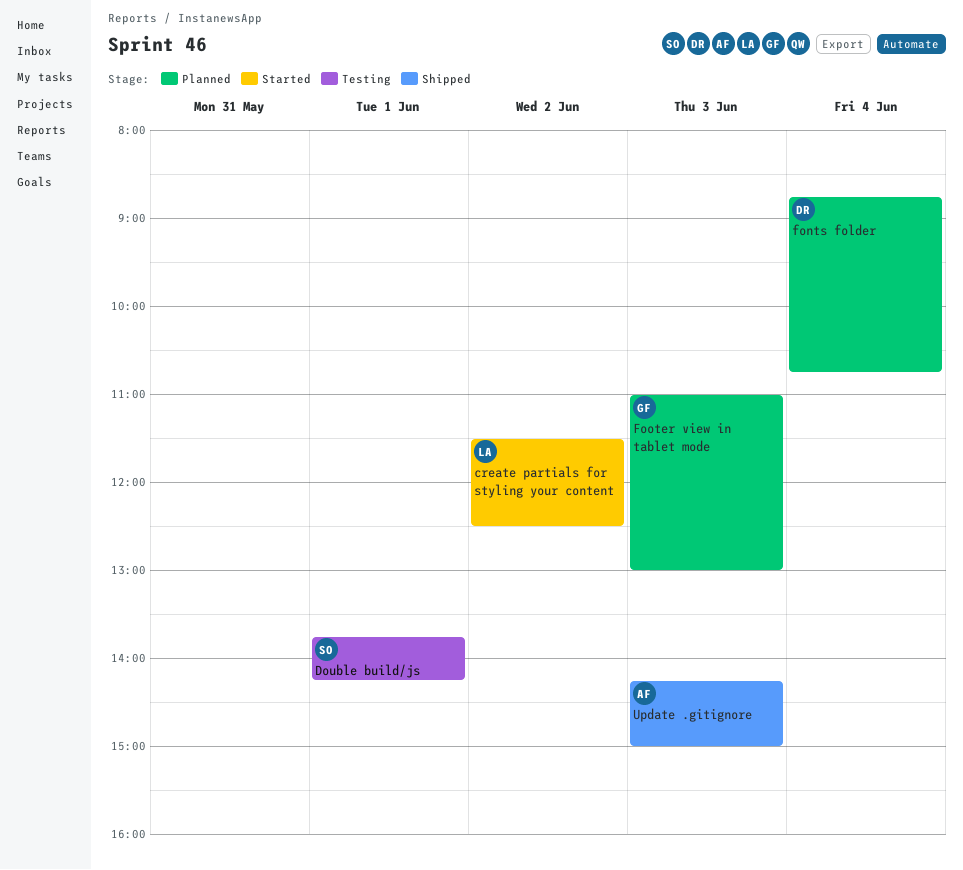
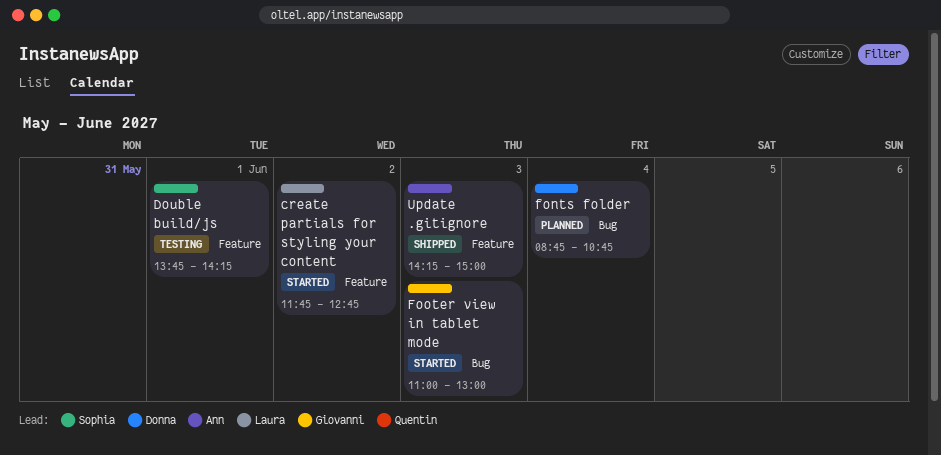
create partials for styling your content, begins: 11:30 -> 11:45
create partials for styling your content, ends: 12:30 -> 12:45
Footer view in tablet mode, status: Planned -> Started

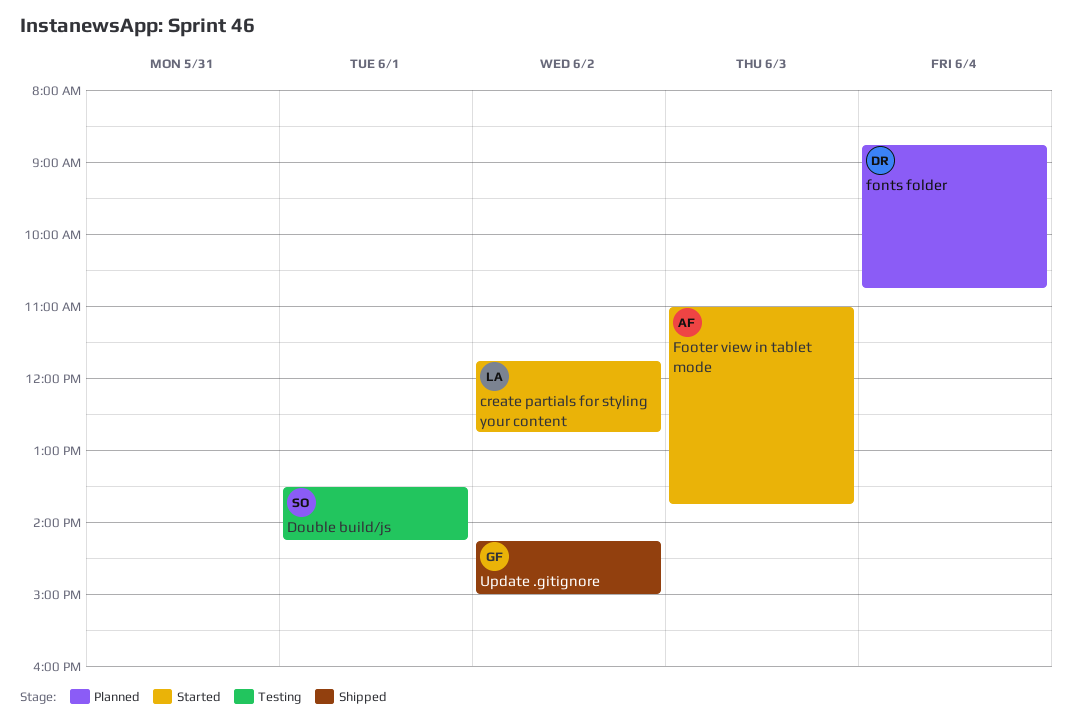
Double build/js, begins: 13:45 -> 13:30
Footer view in tablet mode, owner: Giovanni -> Ann
Footer view in tablet mode, ends: 13:00 -> 13:45
Update .gitignore, owner: Ann -> Giovanni
Update .gitignore, day: Jun 3 -> Jun 2

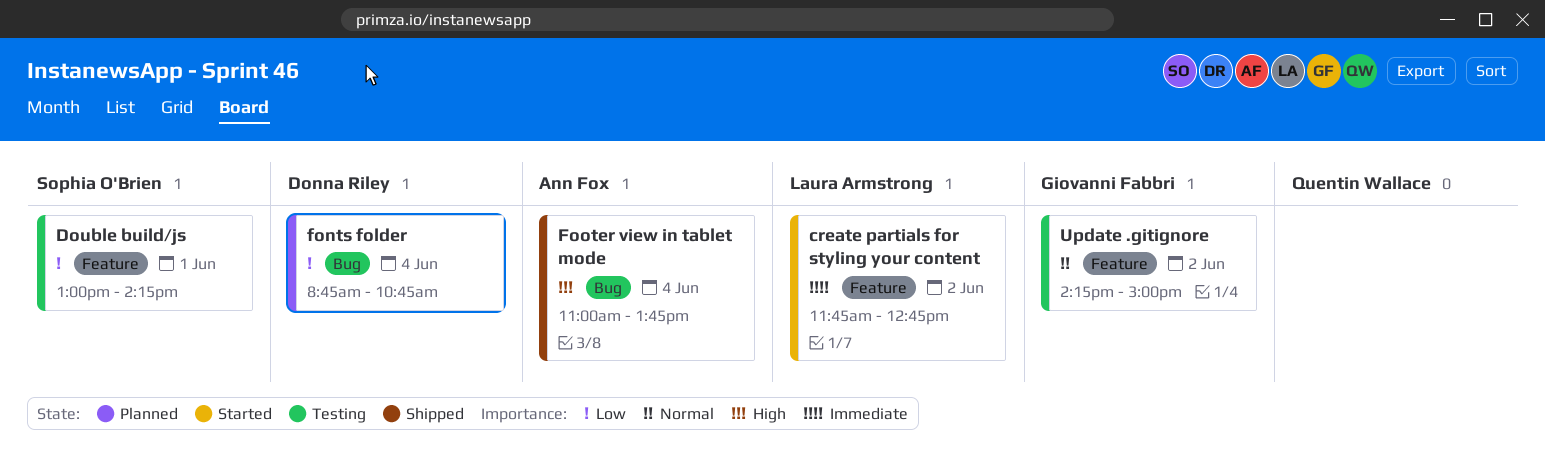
Double build/js, begins: 13:30 -> 13:00
Footer view in tablet mode, status: Started -> Shipped
Footer view in tablet mode, day: Jun 3 -> Jun 4
Update .gitignore, status: Shipped -> Testing

